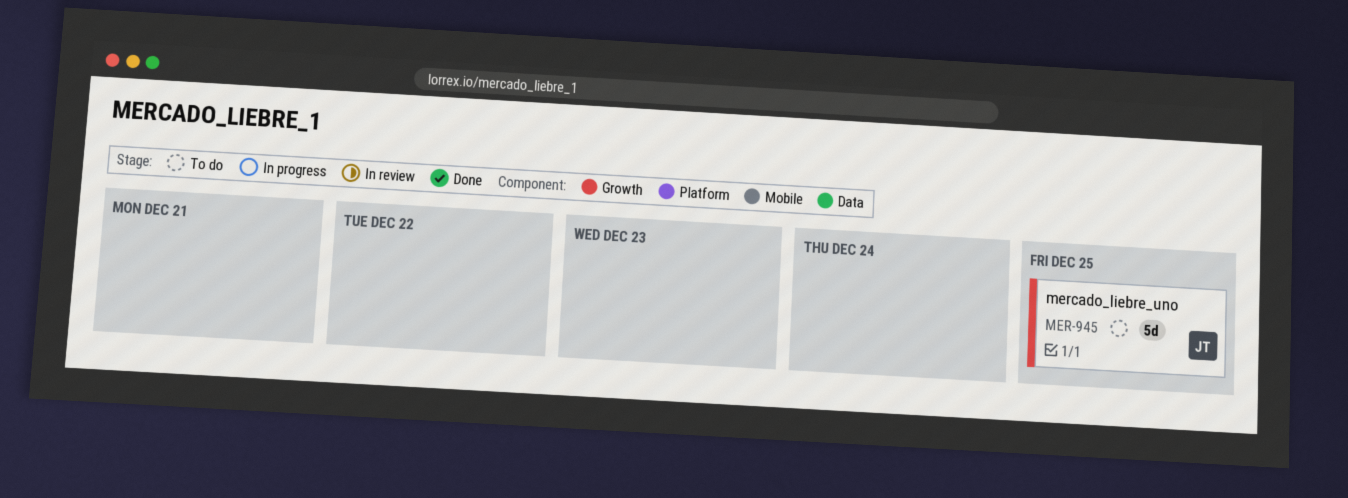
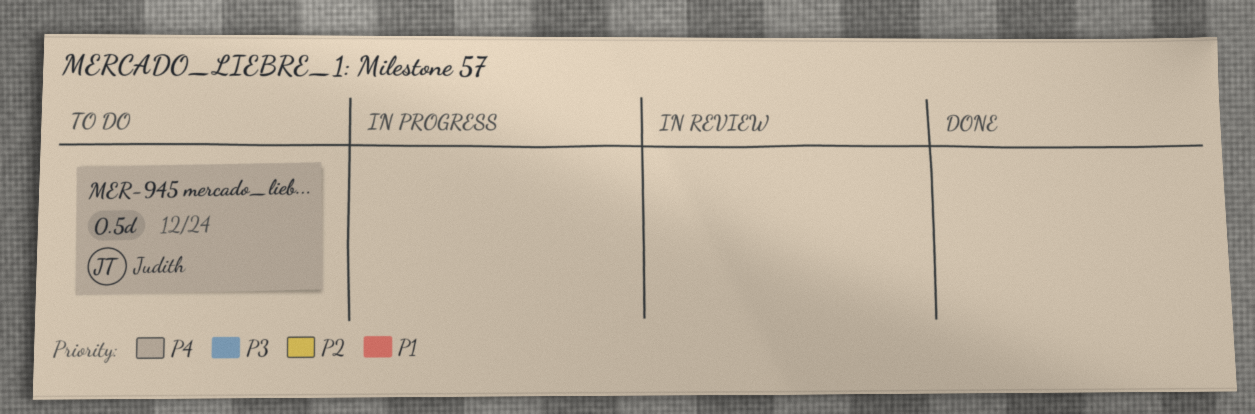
MER-945, estimate: 5d -> 0.5d
MER-945, due: Dec 25 -> Dec 24

